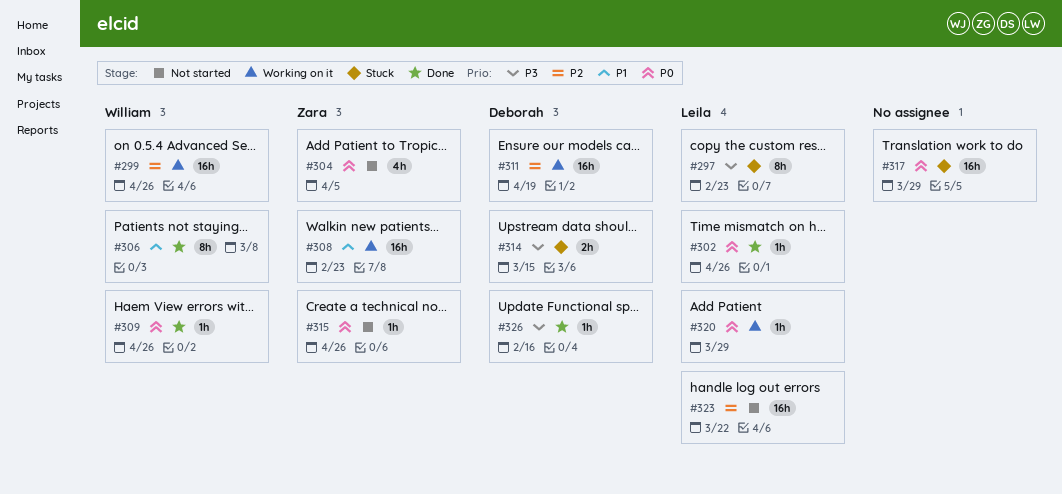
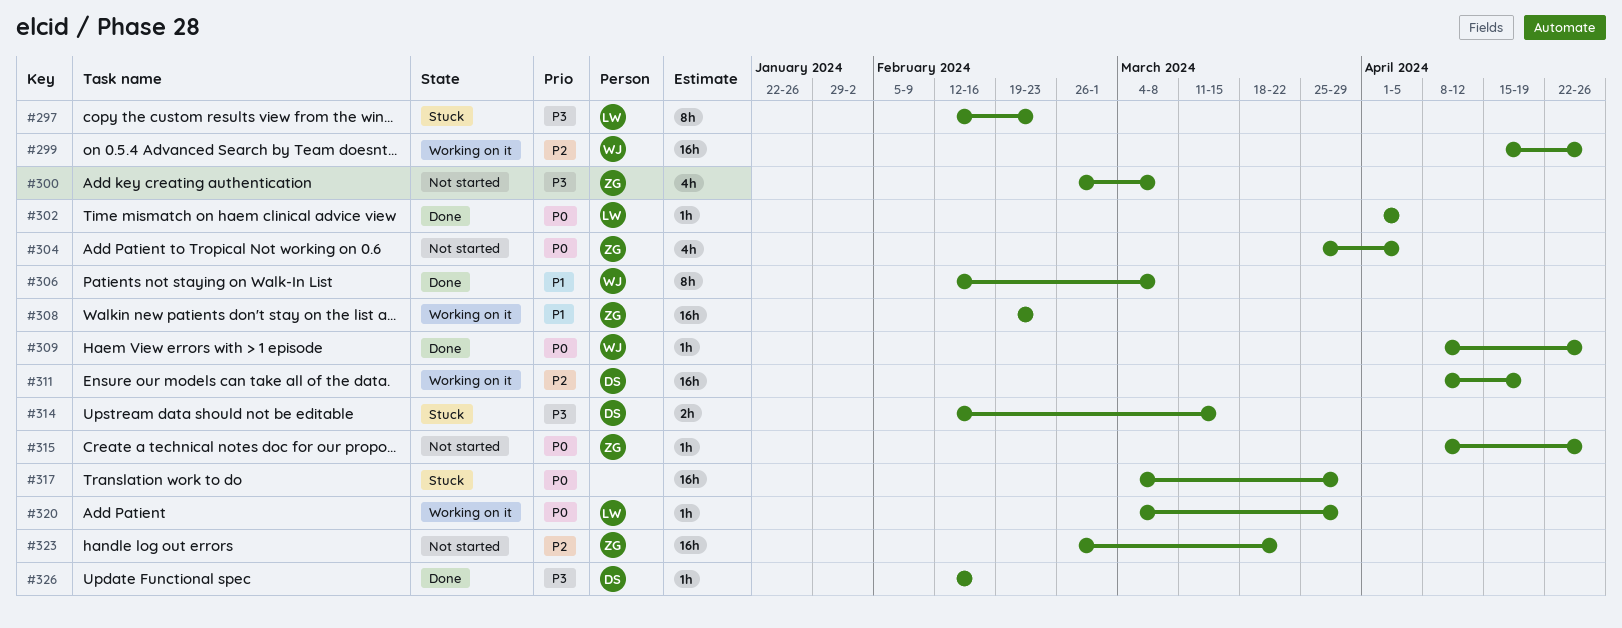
#300: none -> present
#302, due: Apr 26 -> Apr 5
#323, owner: Leila -> Zara

